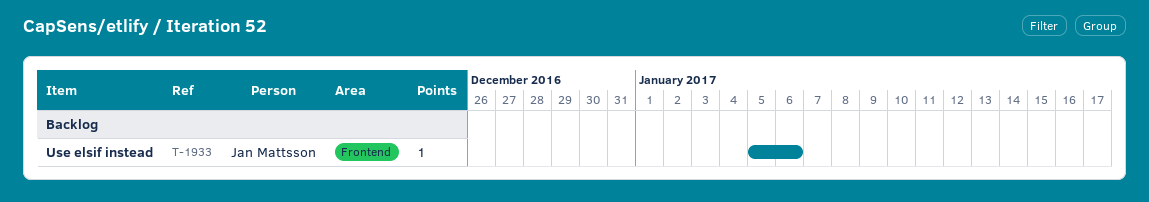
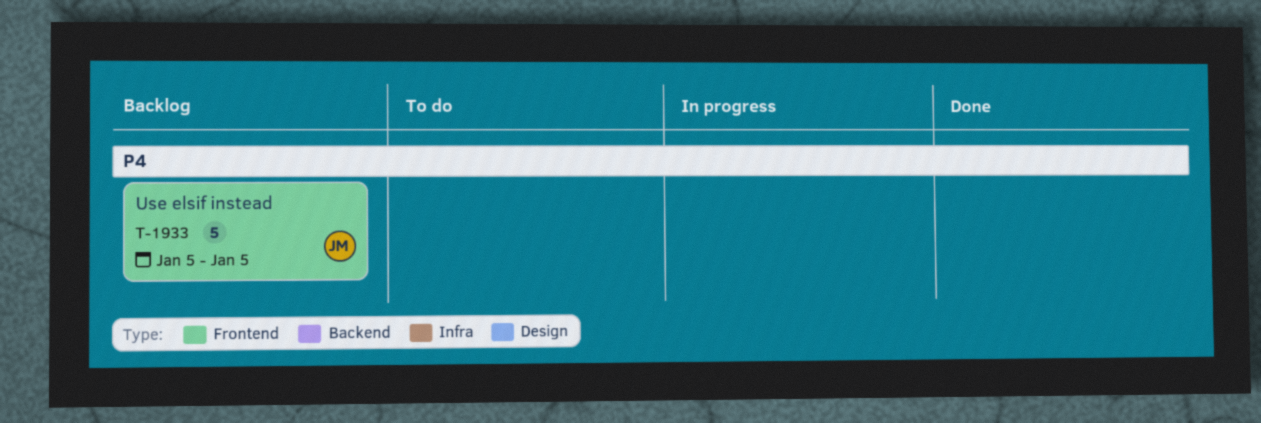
T-1933, estimate: 1 -> 5
T-1933, due: Jan 6 -> Jan 5

